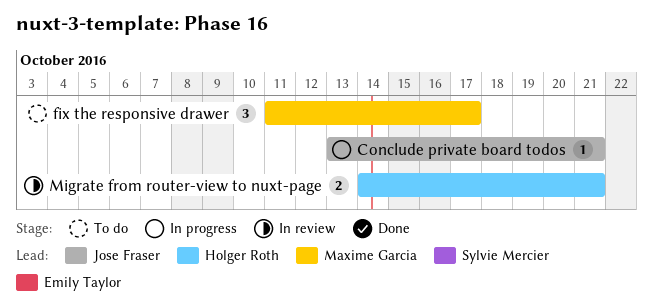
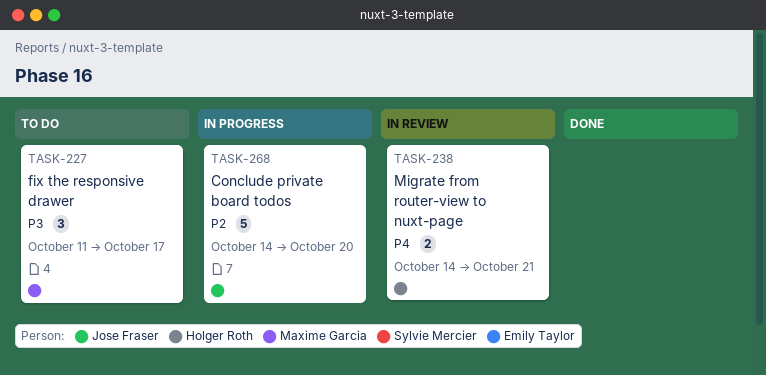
Conclude private board todos, estimate: 1 -> 5
Conclude private board todos, start: Oct 13 -> Oct 14
Conclude private board todos, due: Oct 21 -> Oct 20

